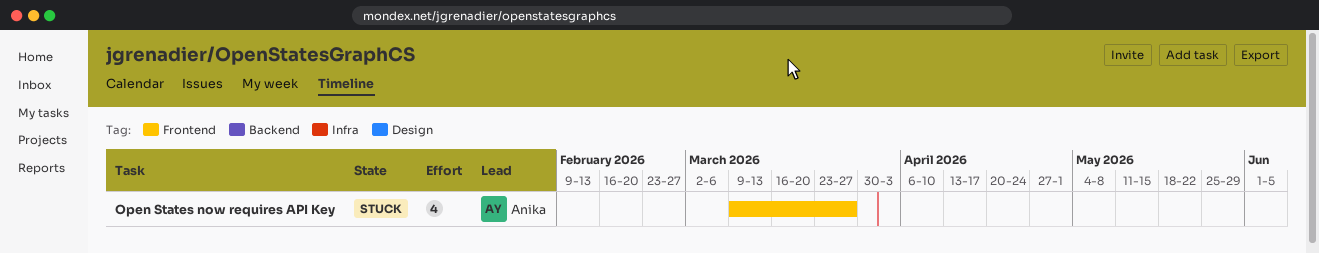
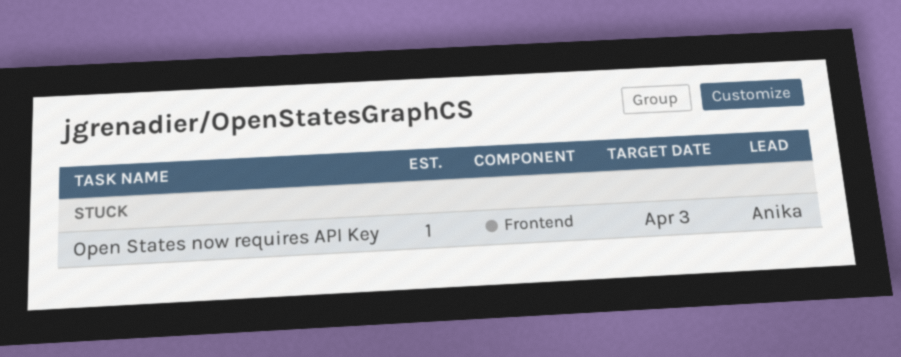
Open States now requires API Key, estimate: 4 -> 1
Open States now requires API Key, due: Mar 27 -> Apr 3

